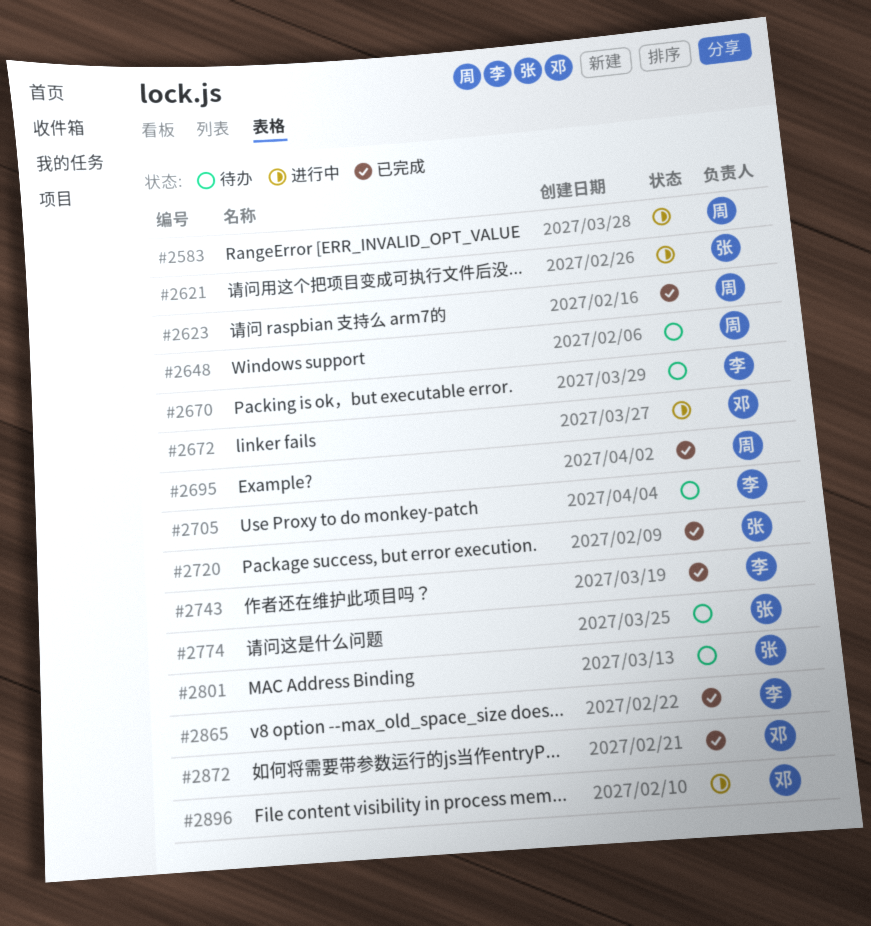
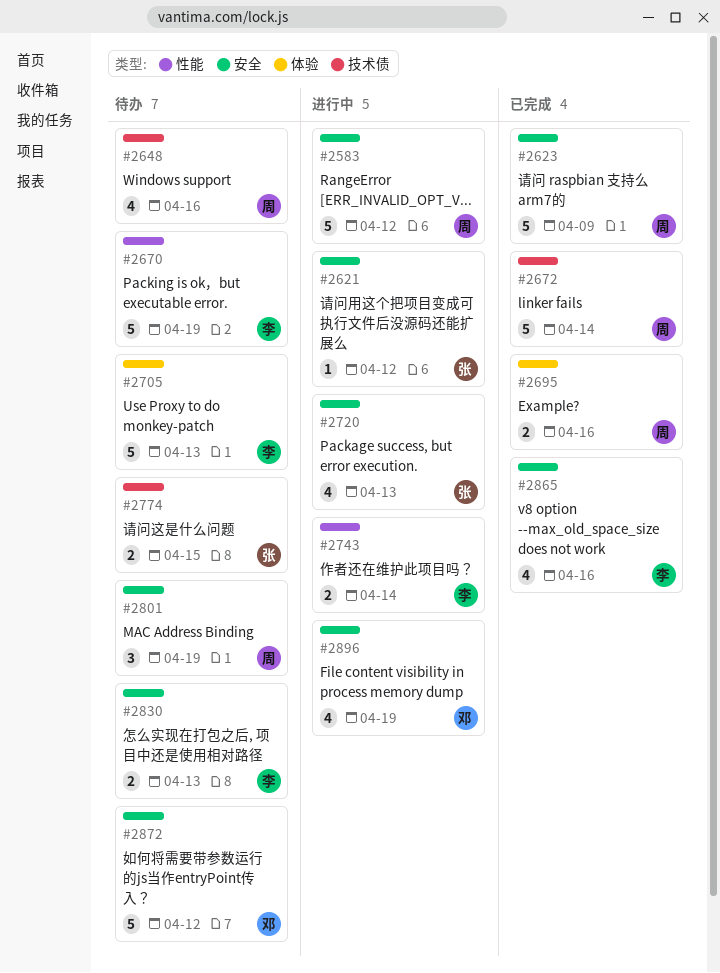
#2672, status: 进行中 -> 已完成
#2672, owner: 邓 -> 周
#2720, status: 已完成 -> 进行中
#2743, status: 已完成 -> 进行中
#2801, owner: 张 -> 周
#2830: none -> present
#2872, status: 已完成 -> 待办

